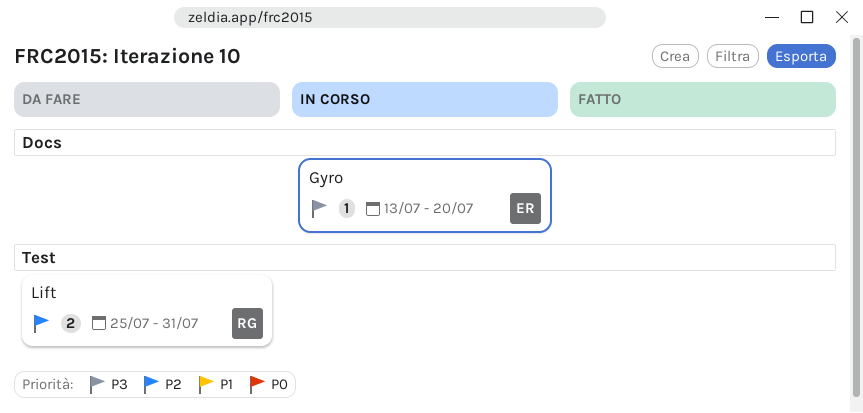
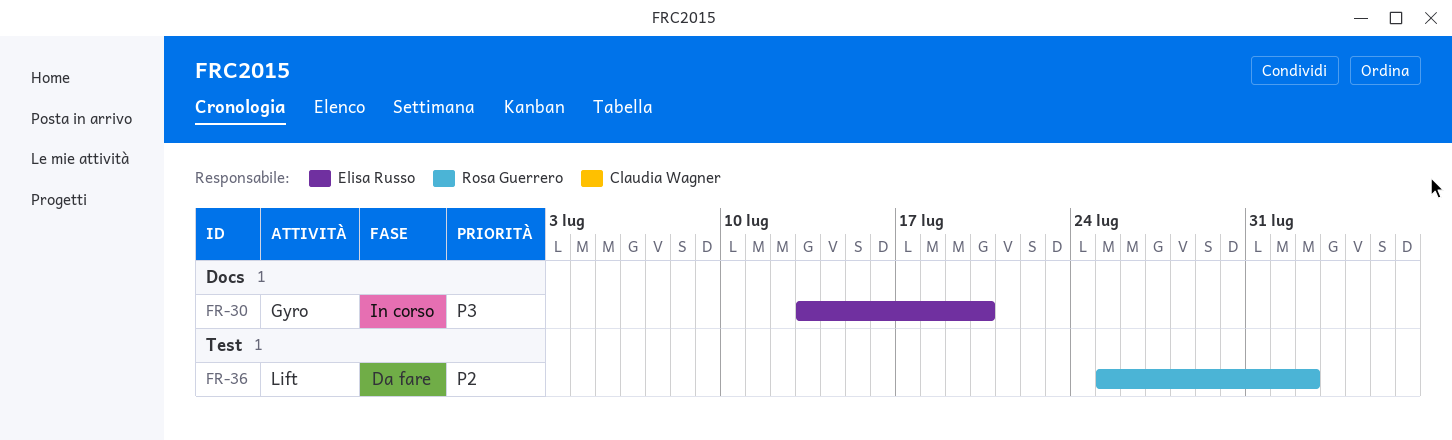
Lift, due: Jul 31 -> Aug 2

